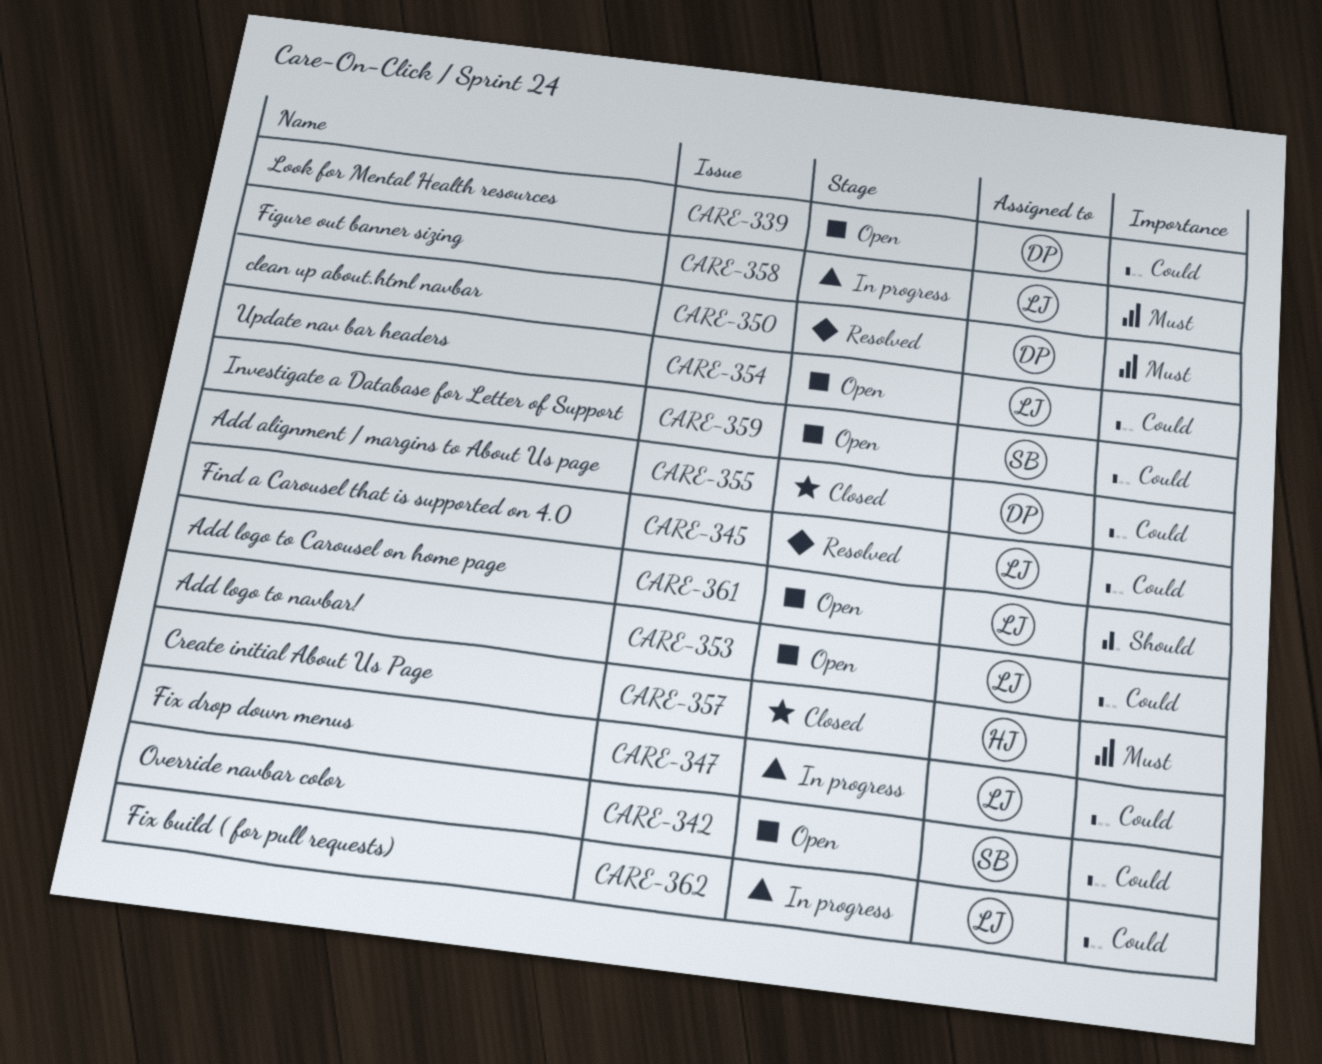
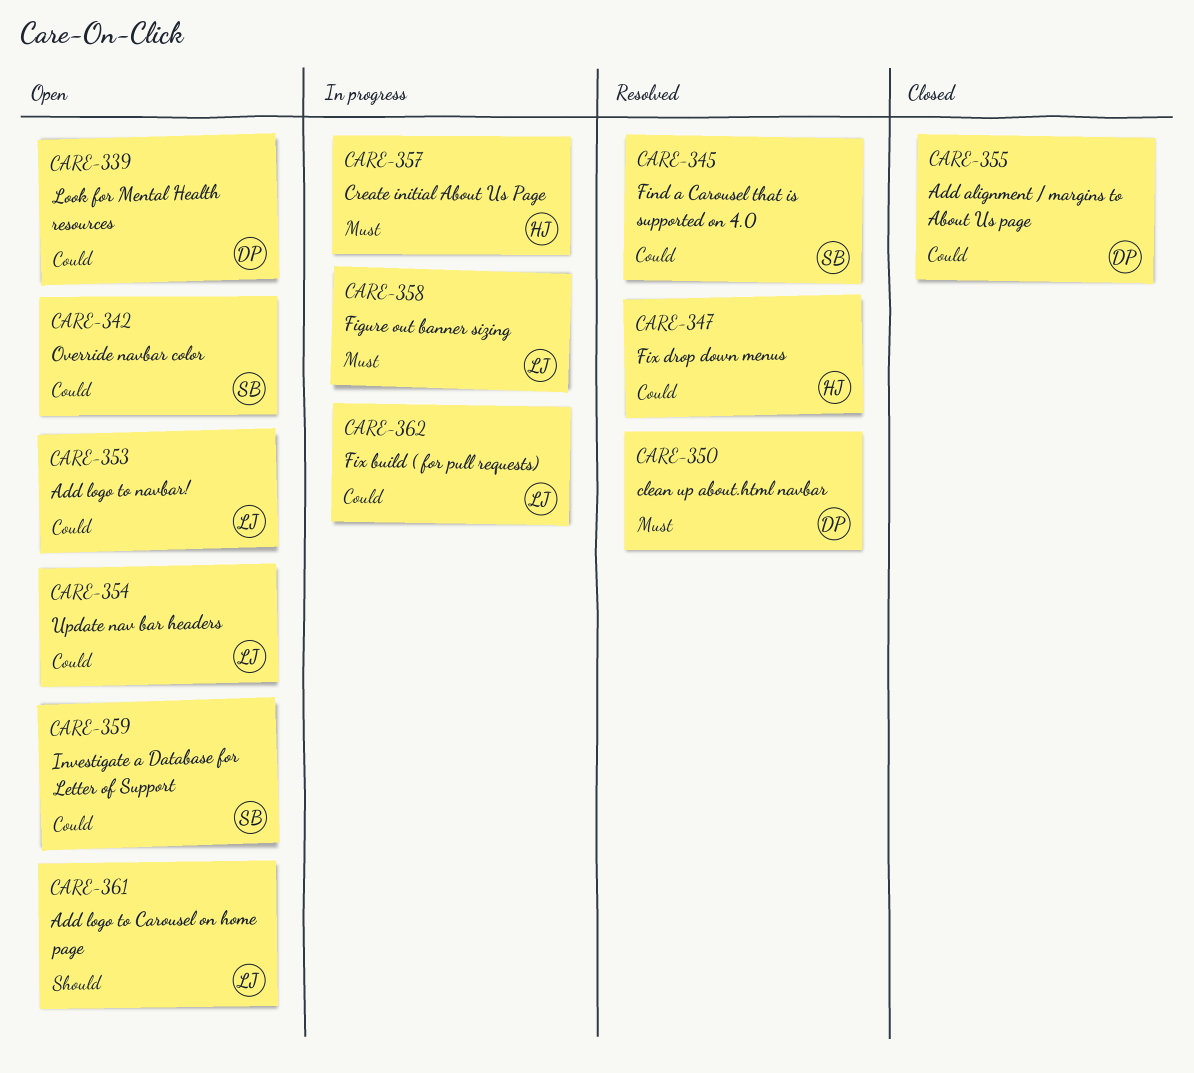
CARE-345, owner: LJ -> SB
CARE-347, status: In progress -> Resolved
CARE-347, owner: LJ -> HJ
CARE-357, status: Closed -> In progress

